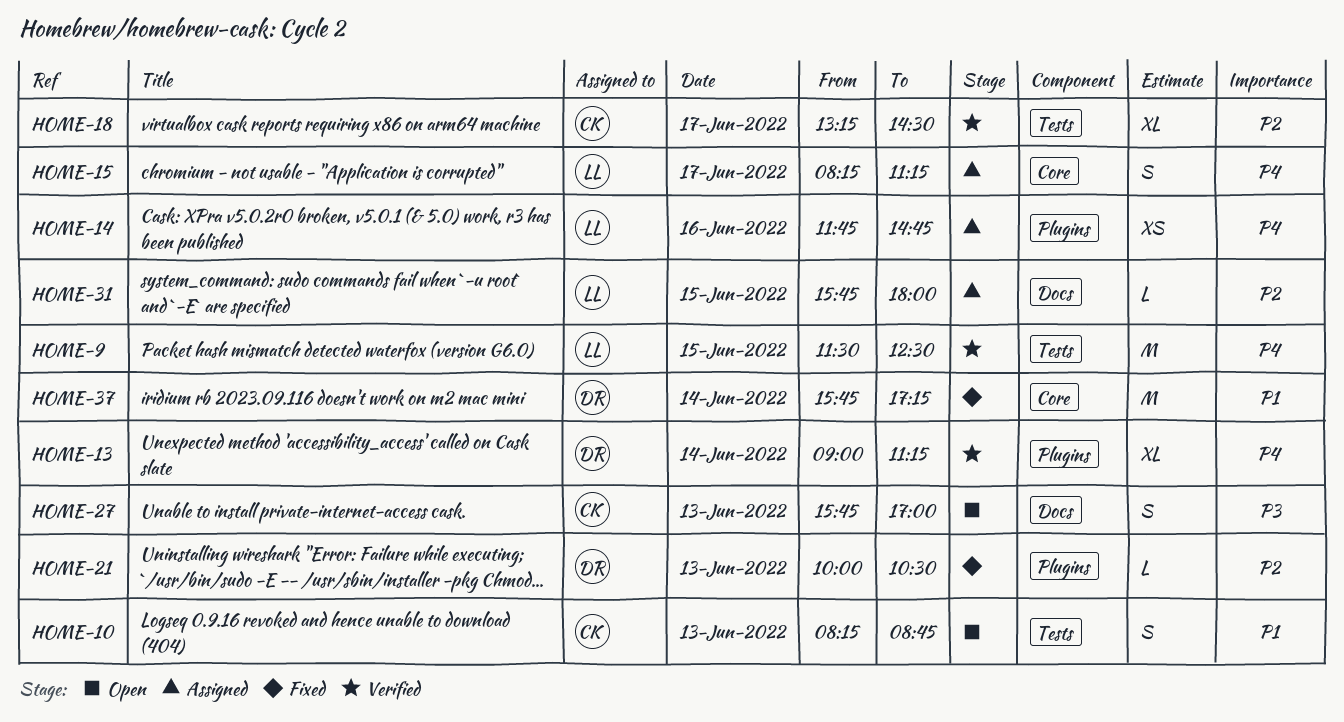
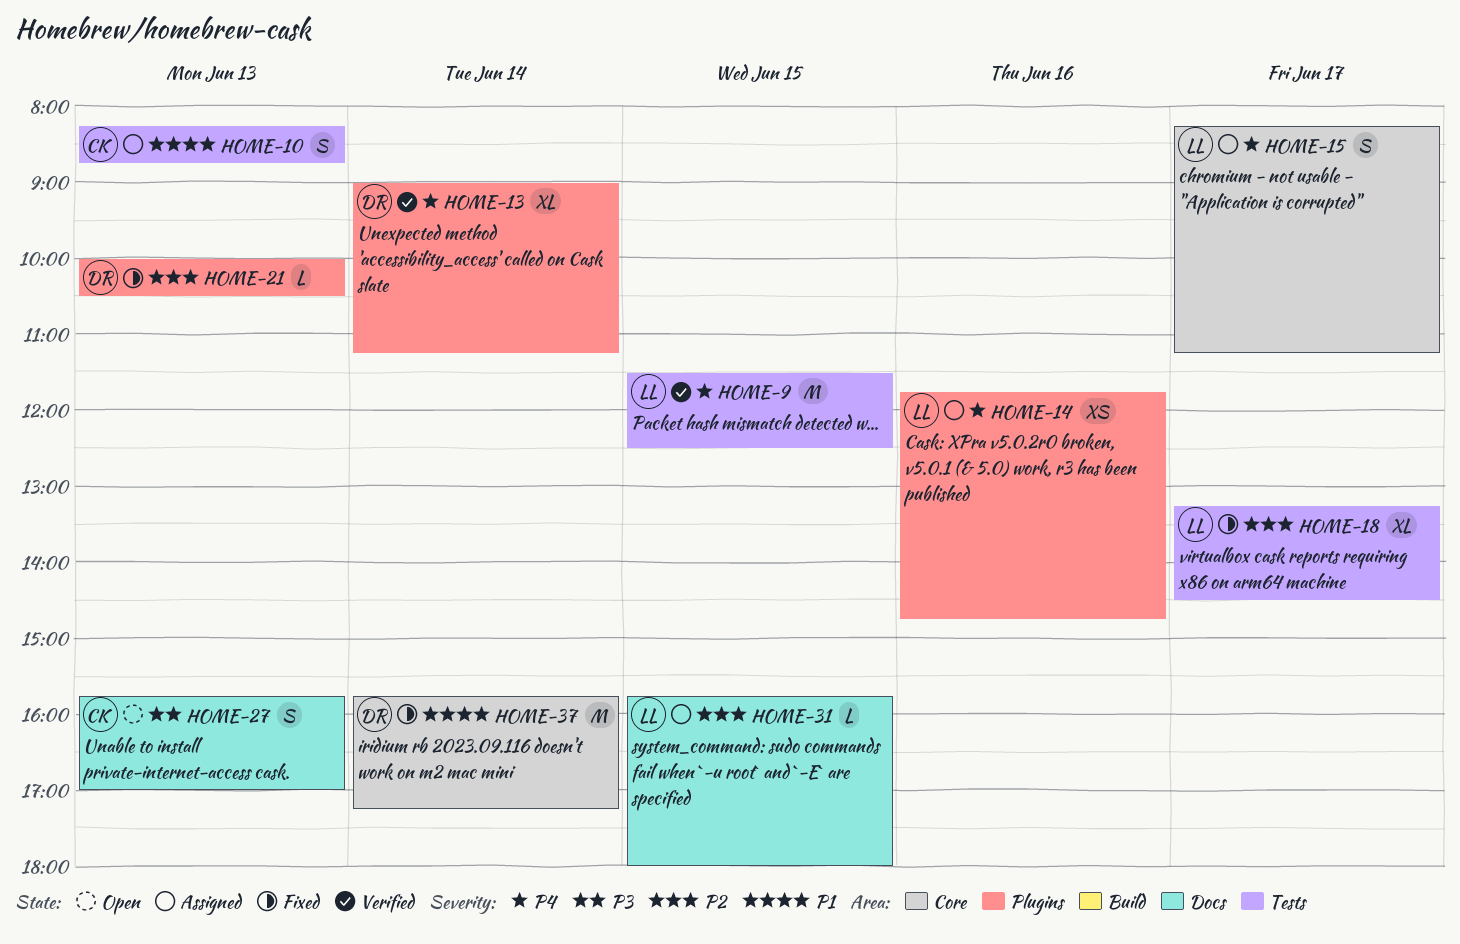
HOME-10, status: Open -> Assigned
HOME-18, status: Verified -> Fixed
HOME-18, owner: CK -> LL

